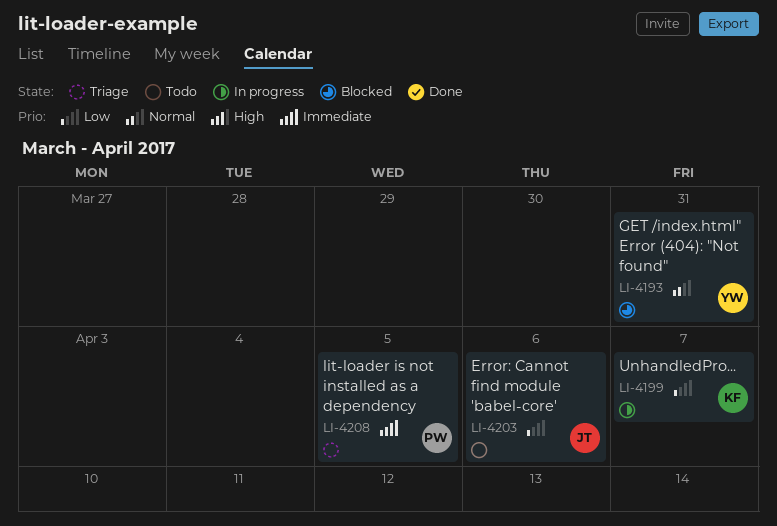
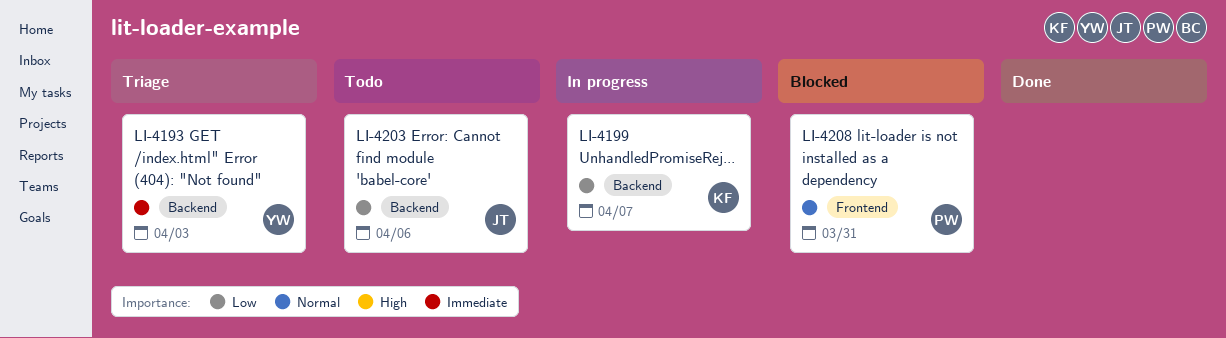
LI-4193, status: Blocked -> Triage
LI-4193, priority: Normal -> Immediate
LI-4193, due: Mar 31 -> Apr 3
LI-4208, status: Triage -> Blocked
LI-4208, priority: Immediate -> Normal
LI-4208, due: Apr 5 -> Mar 31

